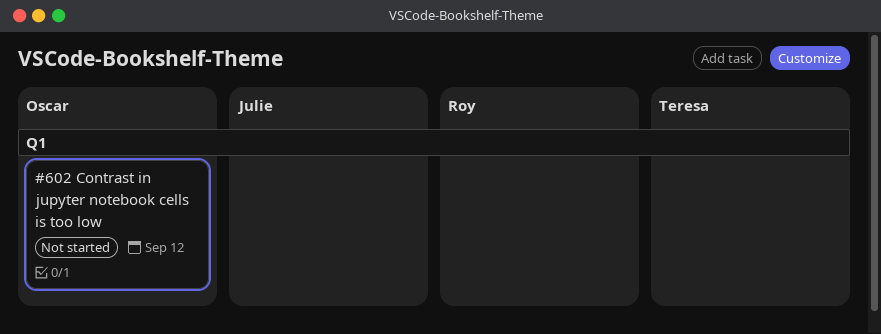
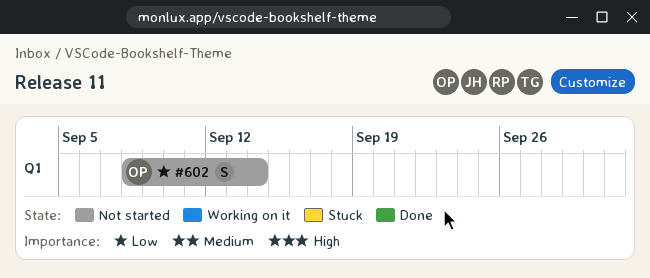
#602, due: Sep 12 -> Sep 14

